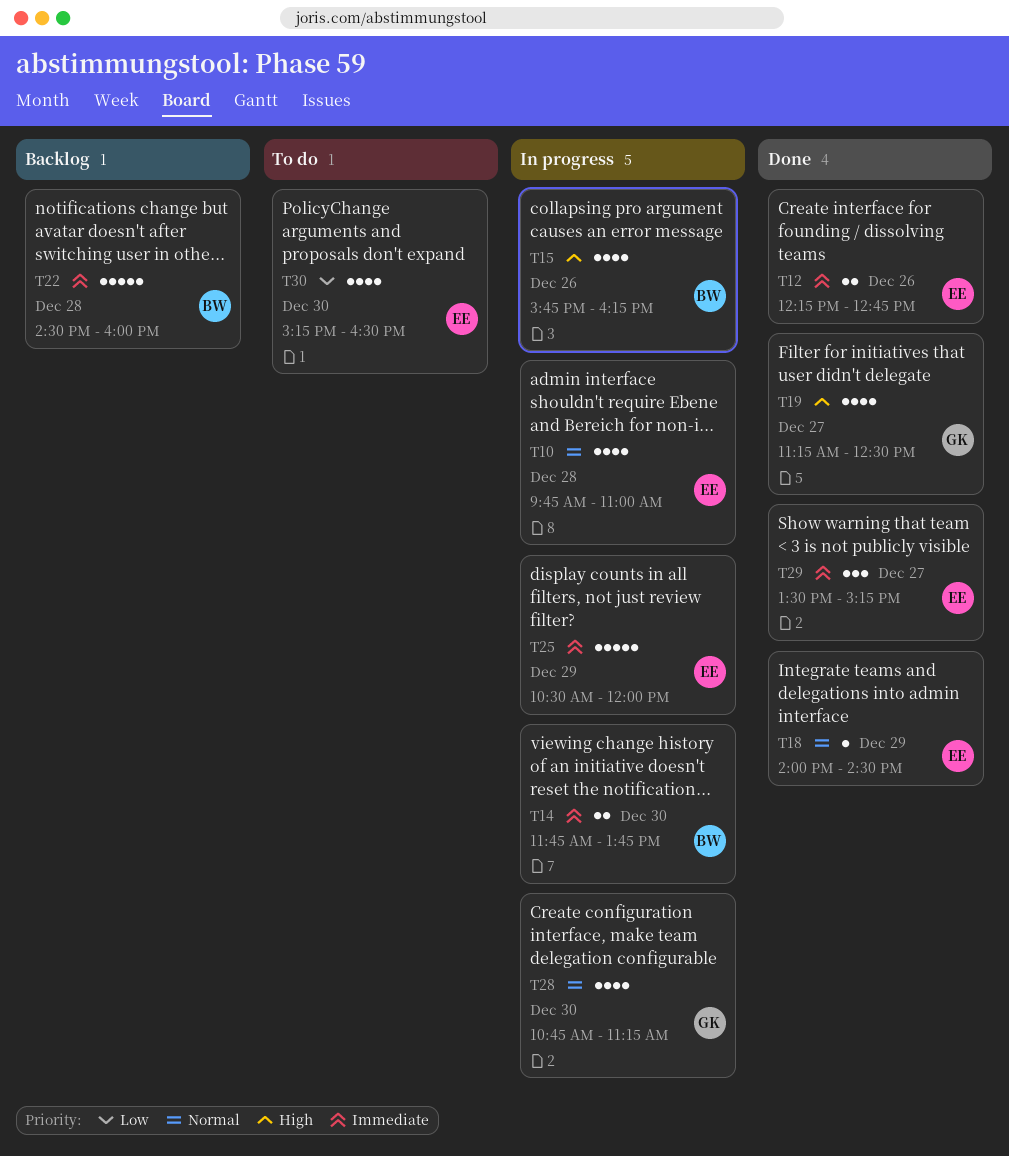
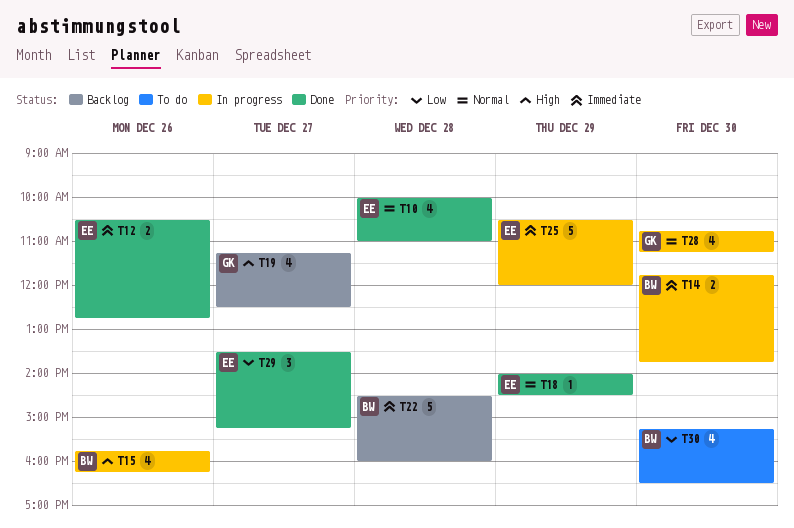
T10, status: In progress -> Done
T10, begins: 09:45 -> 10:00
T12, begins: 12:15 -> 10:30
T19, status: Done -> Backlog
T29, priority: Immediate -> Low
T30, owner: EE -> BW

